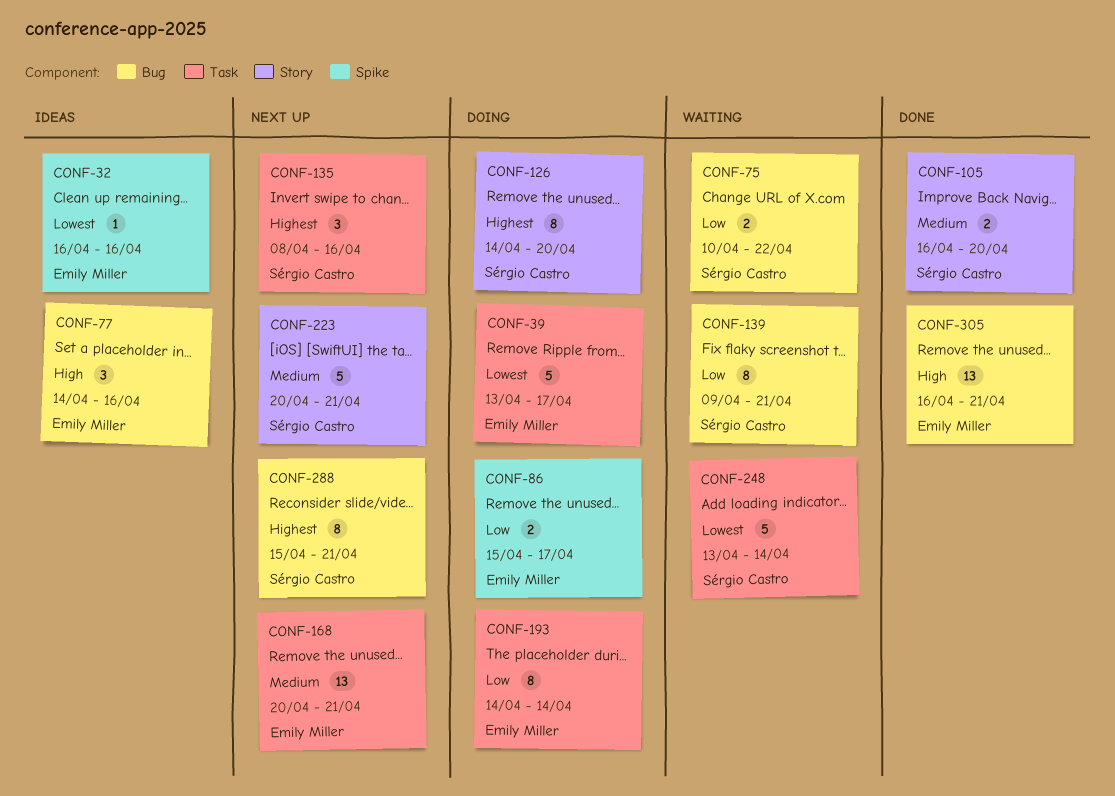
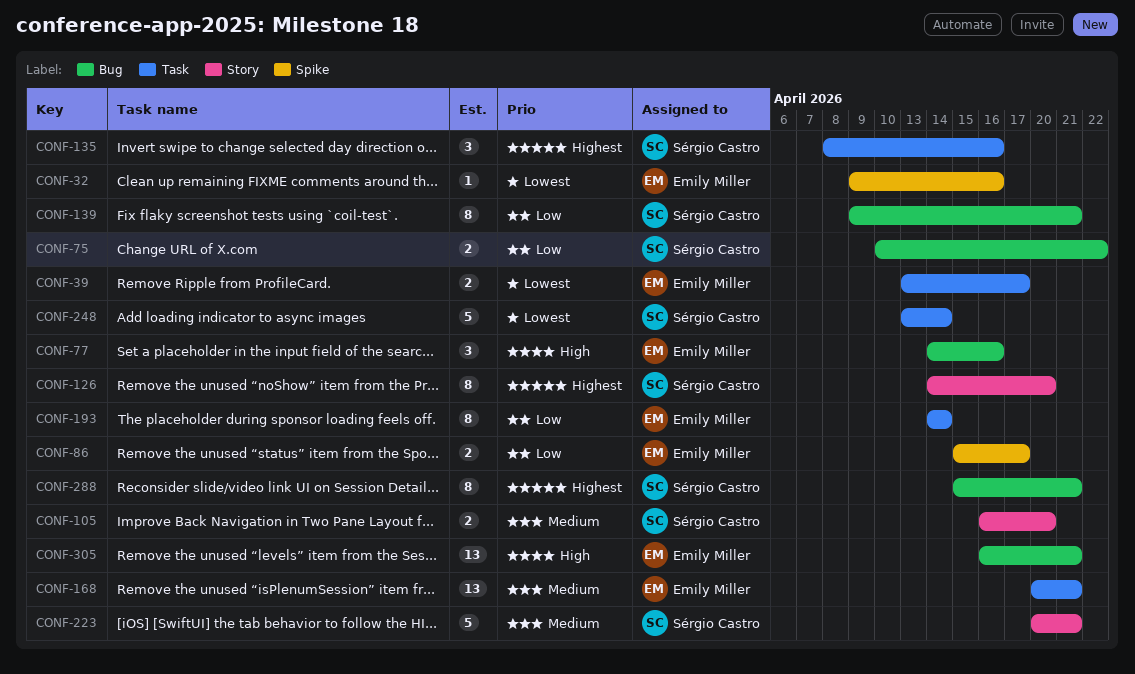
CONF-32, start: Apr 16 -> Apr 9
CONF-39, estimate: 5 -> 2

